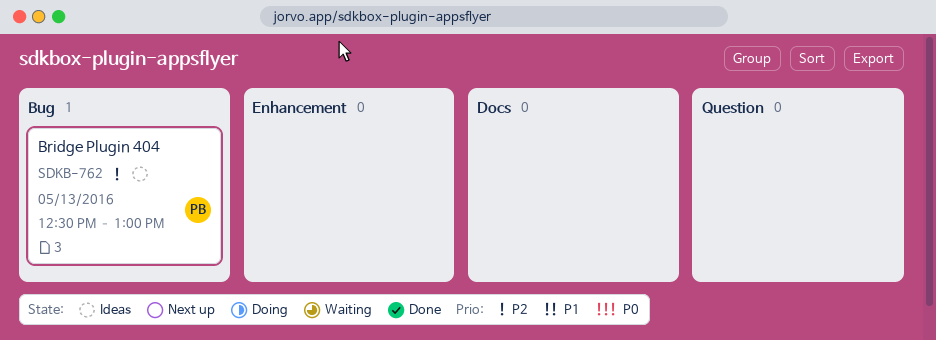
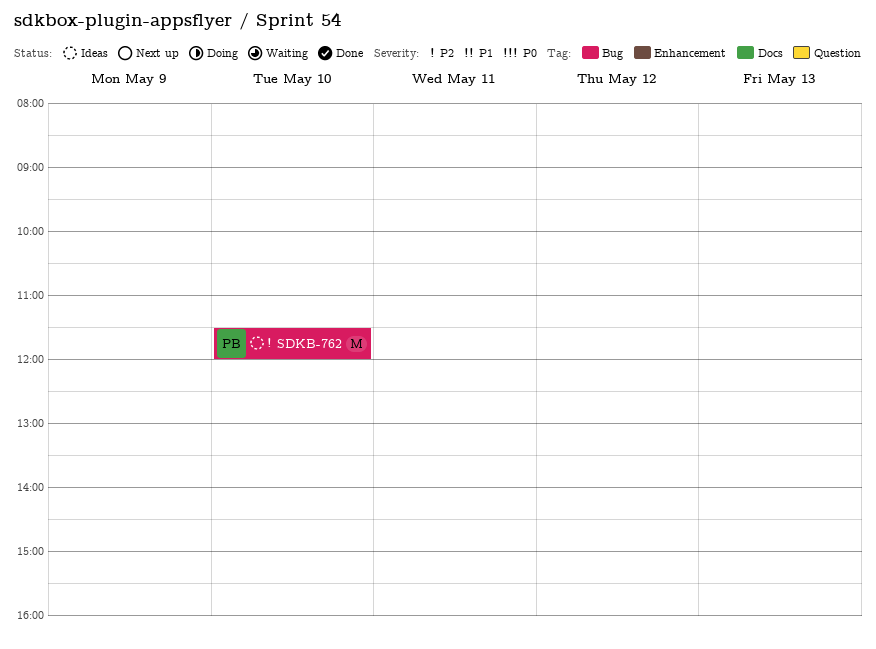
SDKB-762, day: May 13 -> May 10
SDKB-762, begins: 12:30 -> 11:30
SDKB-762, ends: 13:00 -> 12:00

